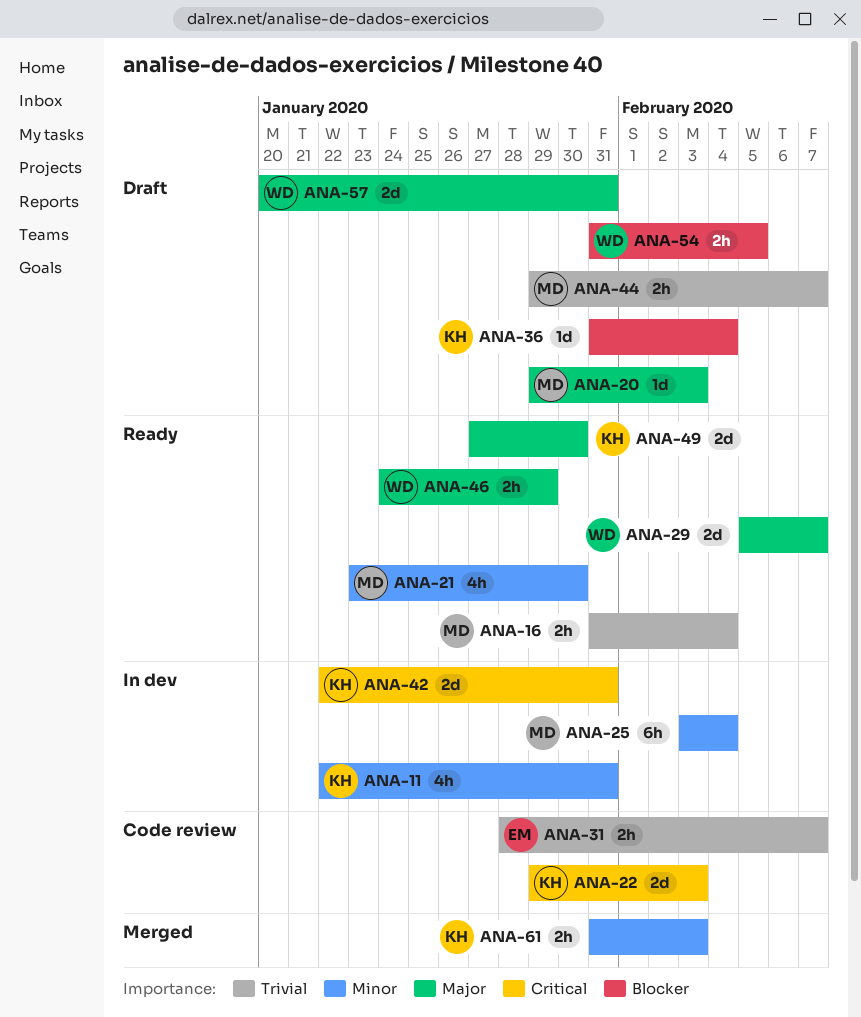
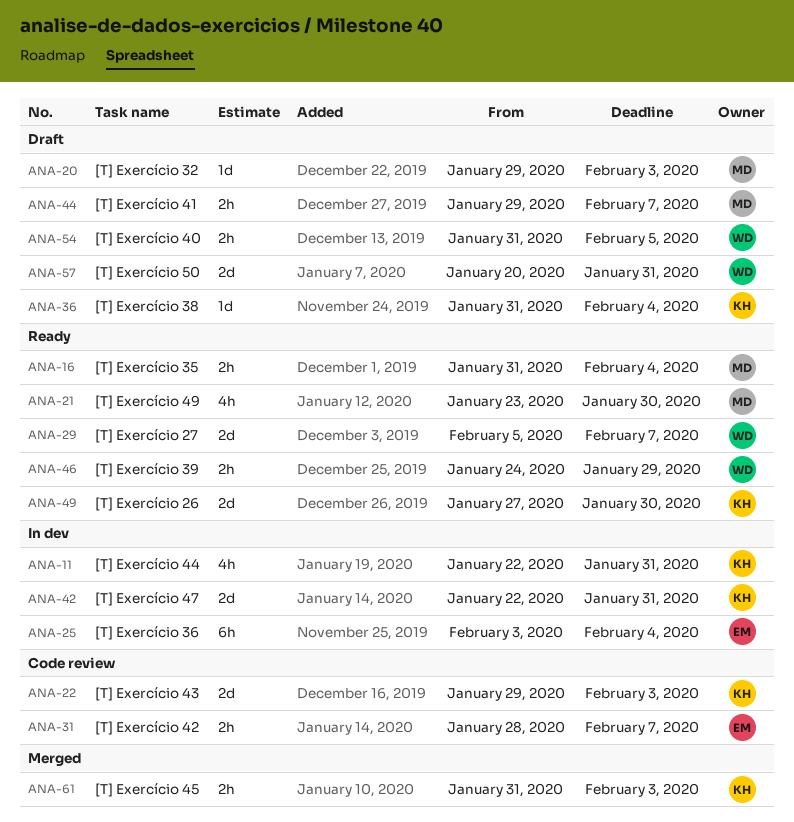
ANA-25, owner: MD -> EM

